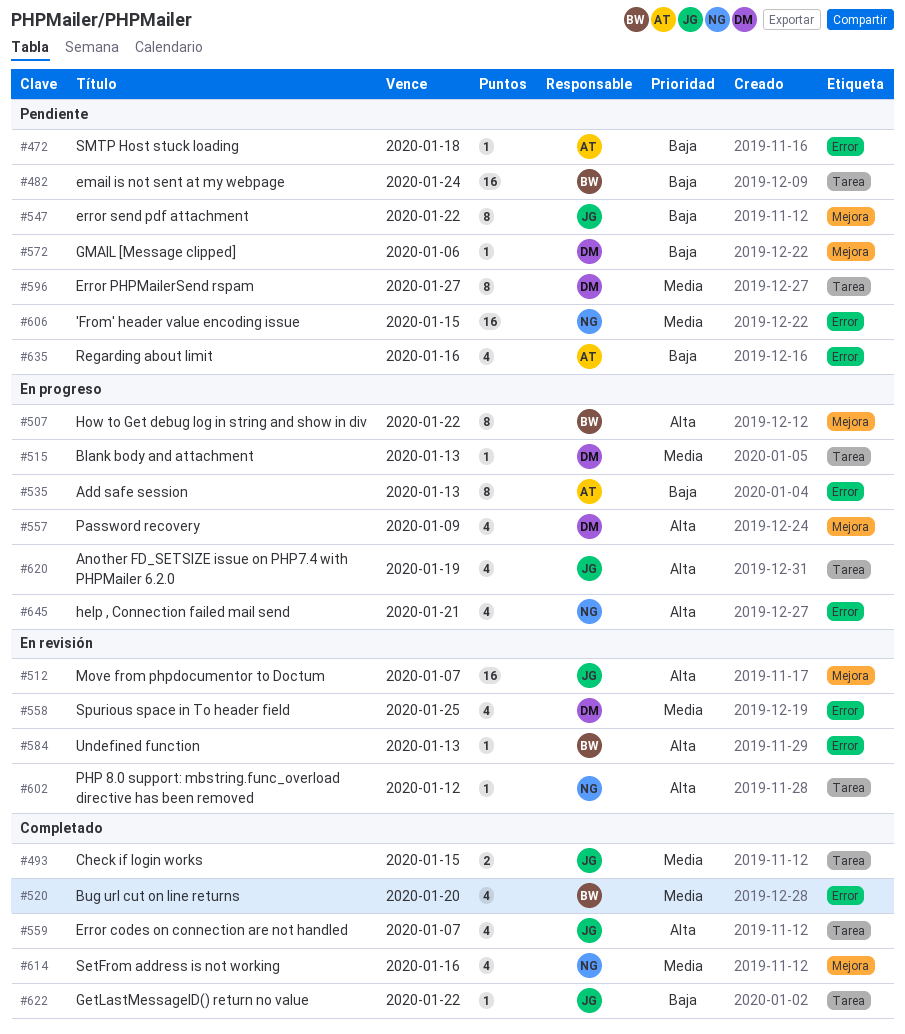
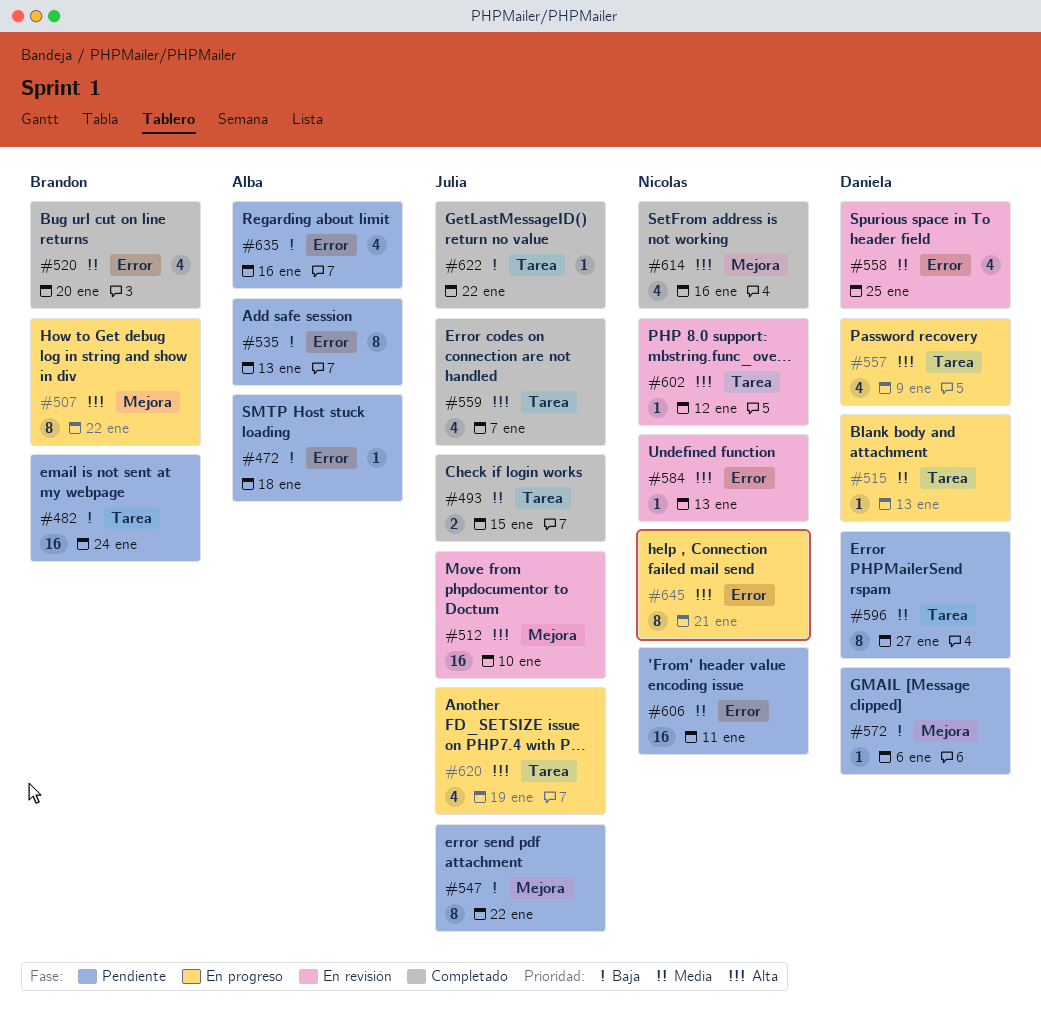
#512, due: Jan 7 -> Jan 10
#535, status: En progreso -> Pendiente
#557, label: Mejora -> Tarea
#584, owner: Brandon -> Nicolas
#606, due: Jan 15 -> Jan 11
#614, priority: Media -> Alta
#645, estimate: 4 -> 8

